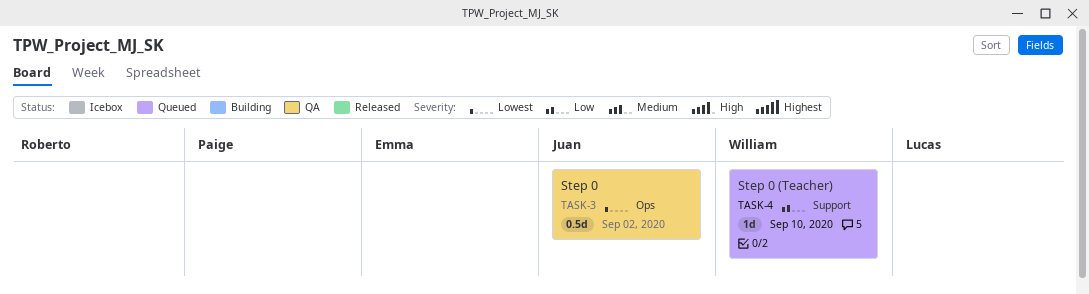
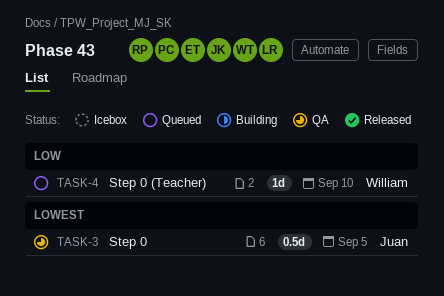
TASK-3, due: Sep 2 -> Sep 5

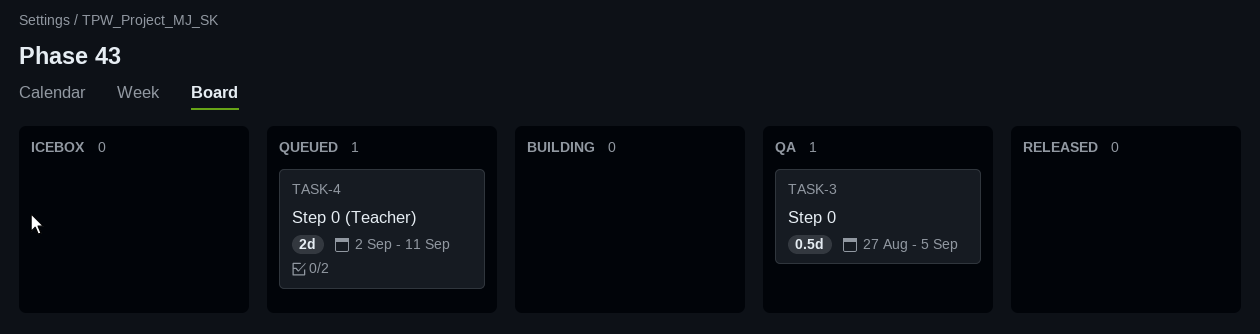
TASK-4, estimate: 1d -> 2d
TASK-4, due: Sep 10 -> Sep 11

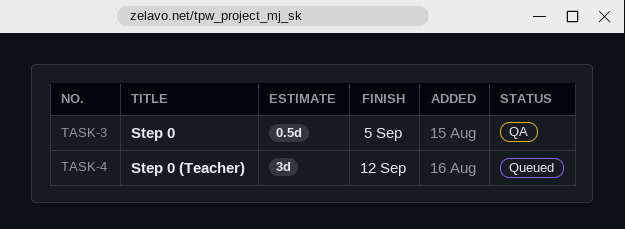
TASK-4, estimate: 2d -> 3d
TASK-4, due: Sep 11 -> Sep 12

